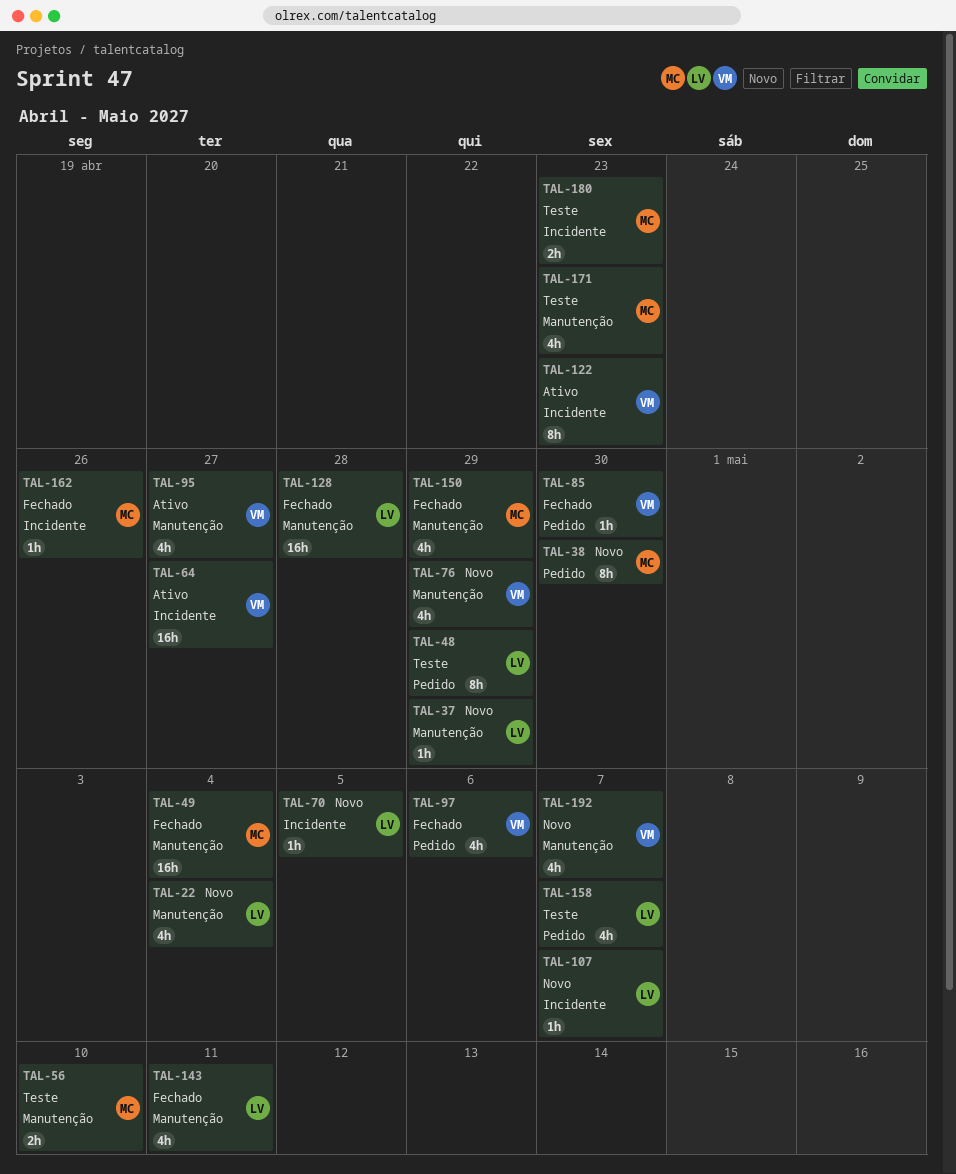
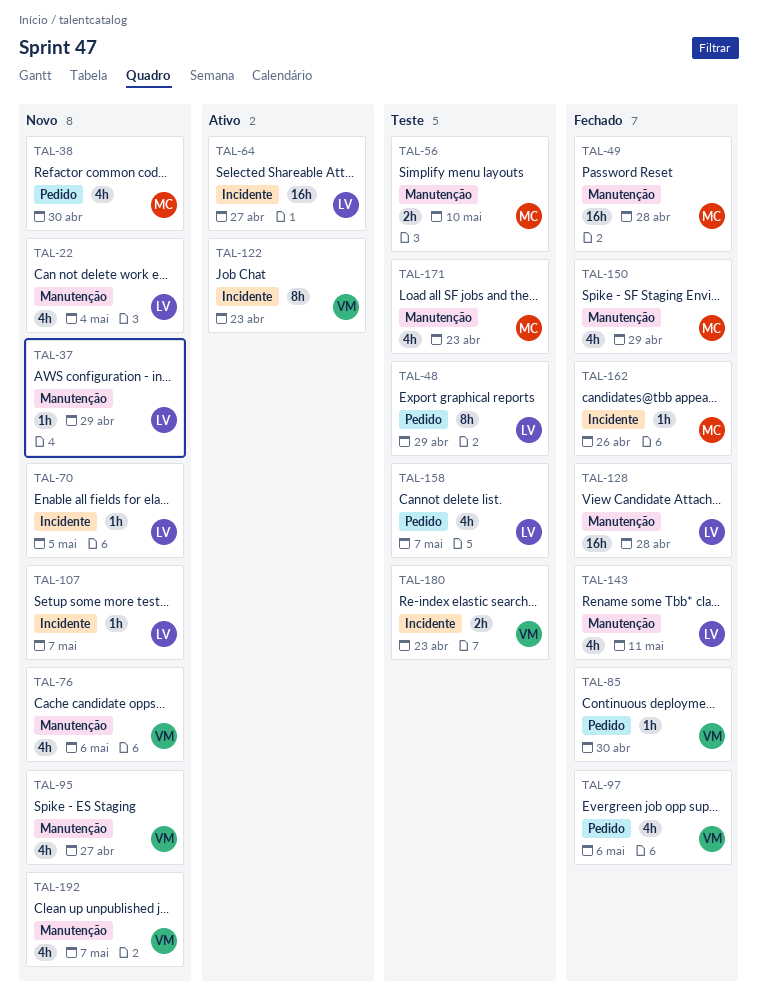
TAL-38, estimate: 8h -> 4h
TAL-49, due: May 4 -> Apr 28
TAL-64, owner: VM -> LV
TAL-76, due: Apr 29 -> May 6
TAL-95, status: Ativo -> Novo
TAL-180, owner: MC -> VM

